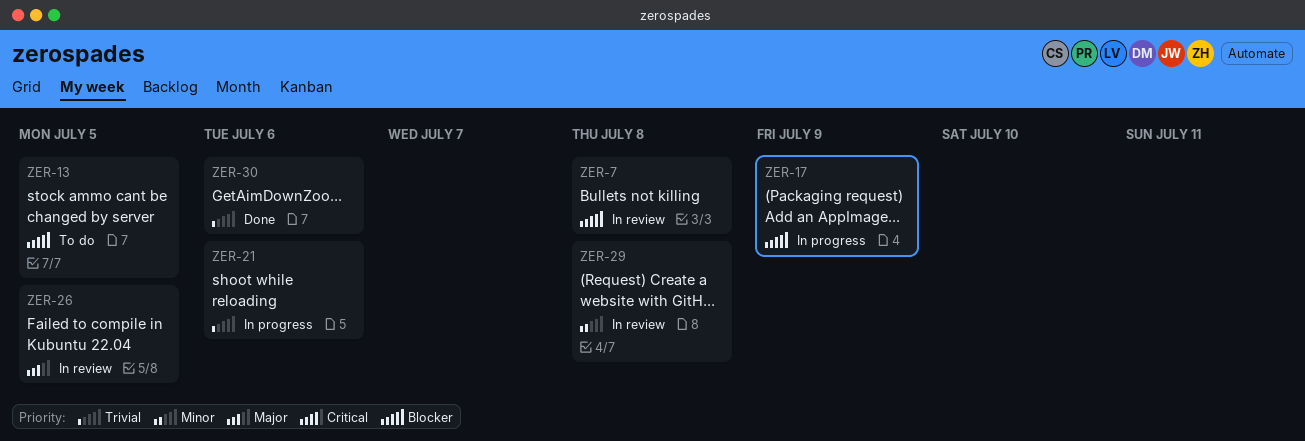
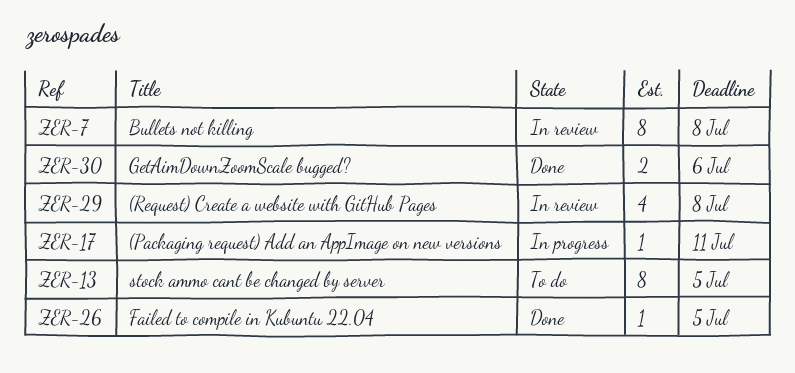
ZER-17, due: Jul 9 -> Jul 11
ZER-21: present -> none
ZER-26, status: In review -> Done

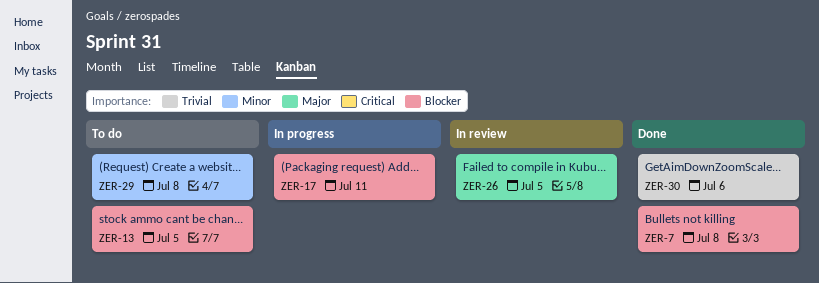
ZER-7, status: In review -> Done
ZER-26, status: Done -> In review
ZER-29, status: In review -> To do

